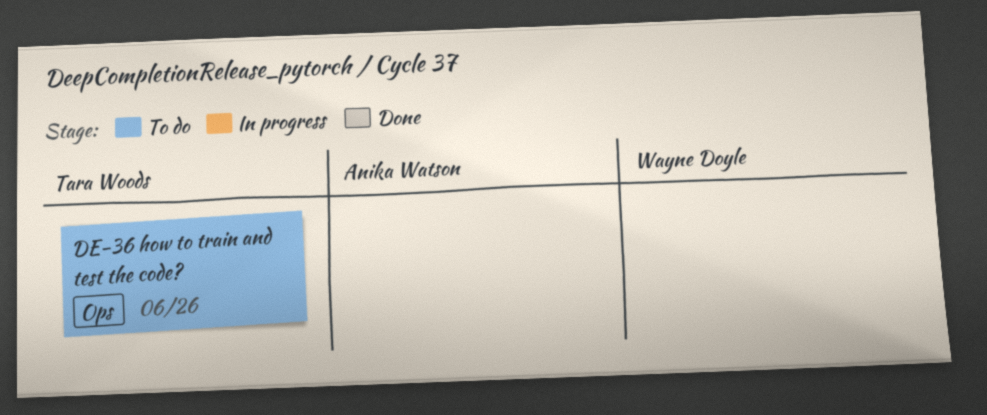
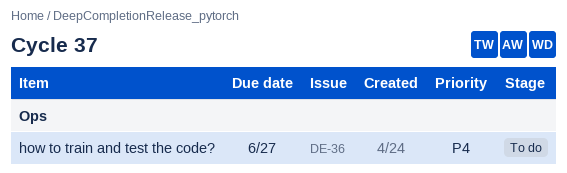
DE-36, due: Jun 26 -> Jun 27

